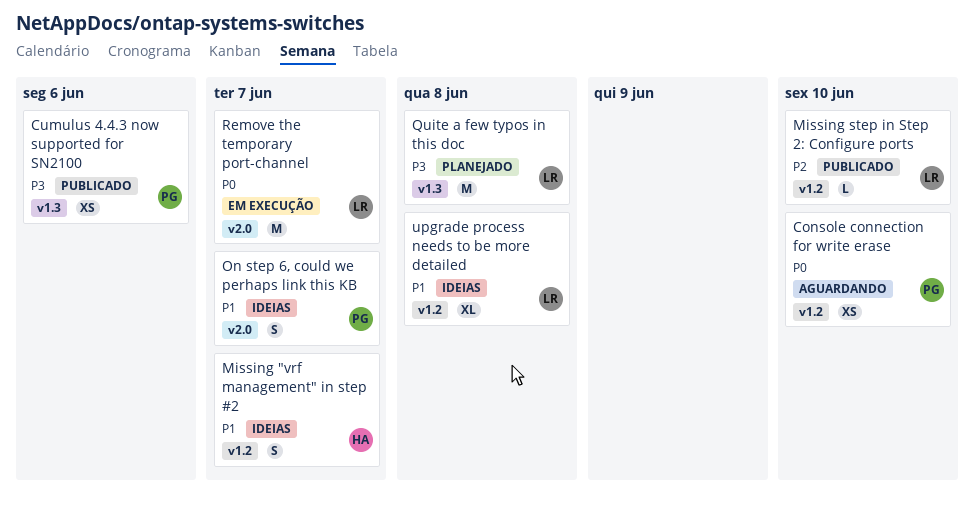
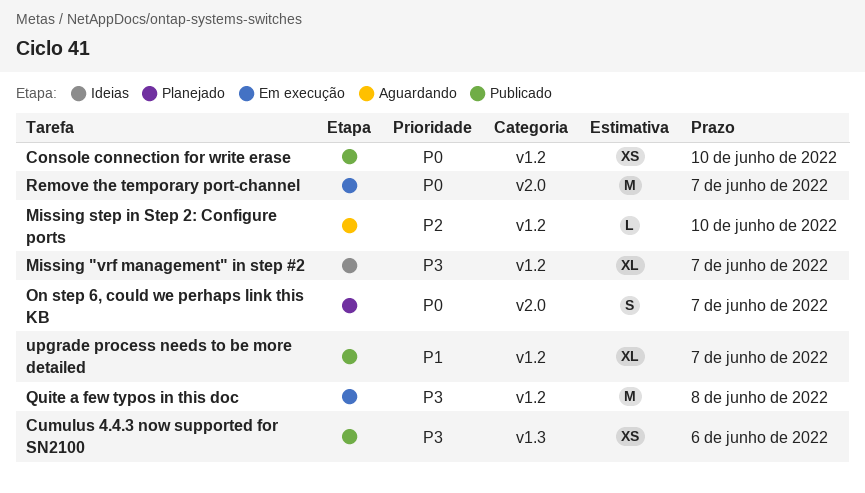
Console connection for write erase, status: Aguardando -> Publicado
Missing "vrf management" in step #2, priority: P1 -> P3
Missing "vrf management" in step #2, estimate: S -> XL
Missing step in Step 2: Configure ports, status: Publicado -> Aguardando
On step 6, could we perhaps link this KB, status: Ideias -> Planejado
On step 6, could we perhaps link this KB, priority: P1 -> P0
Quite a few typos in this doc, status: Planejado -> Em execução
Quite a few typos in this doc, label: v1.3 -> v1.2
upgrade process needs to be more detailed, status: Ideias -> Publicado
upgrade process needs to be more detailed, due: Jun 8 -> Jun 7

